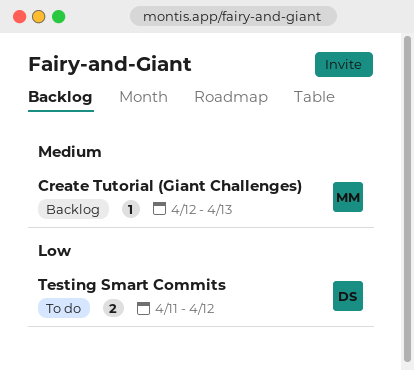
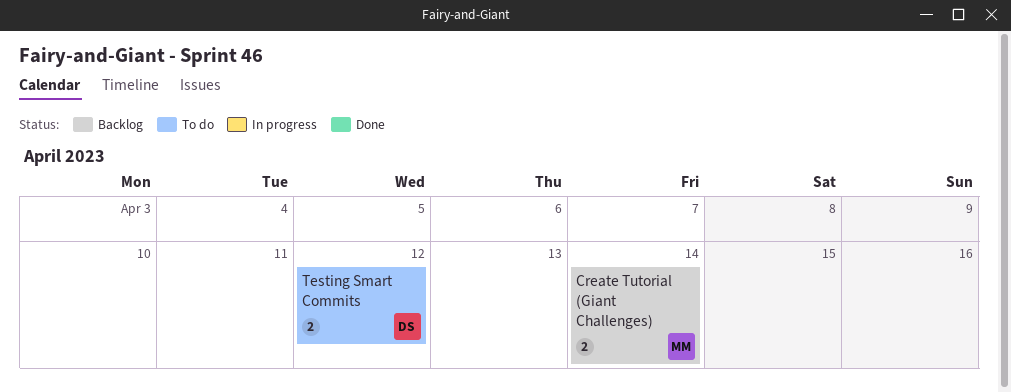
Create Tutorial (Giant Challenges), estimate: 1 -> 2
Create Tutorial (Giant Challenges), due: Apr 13 -> Apr 14

